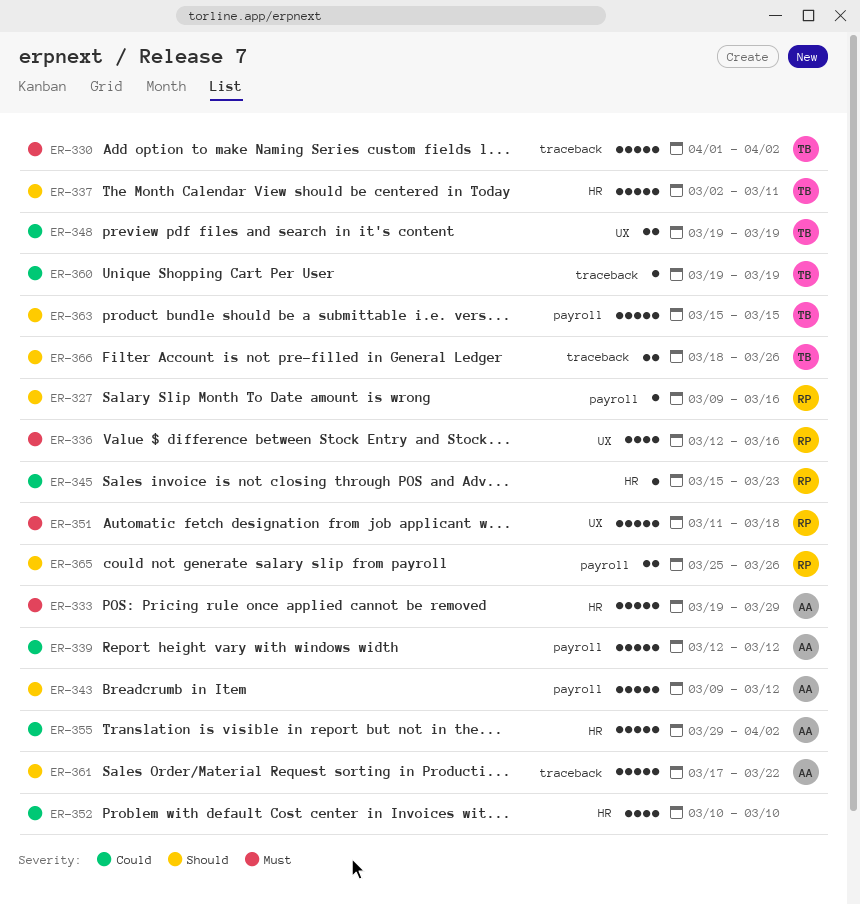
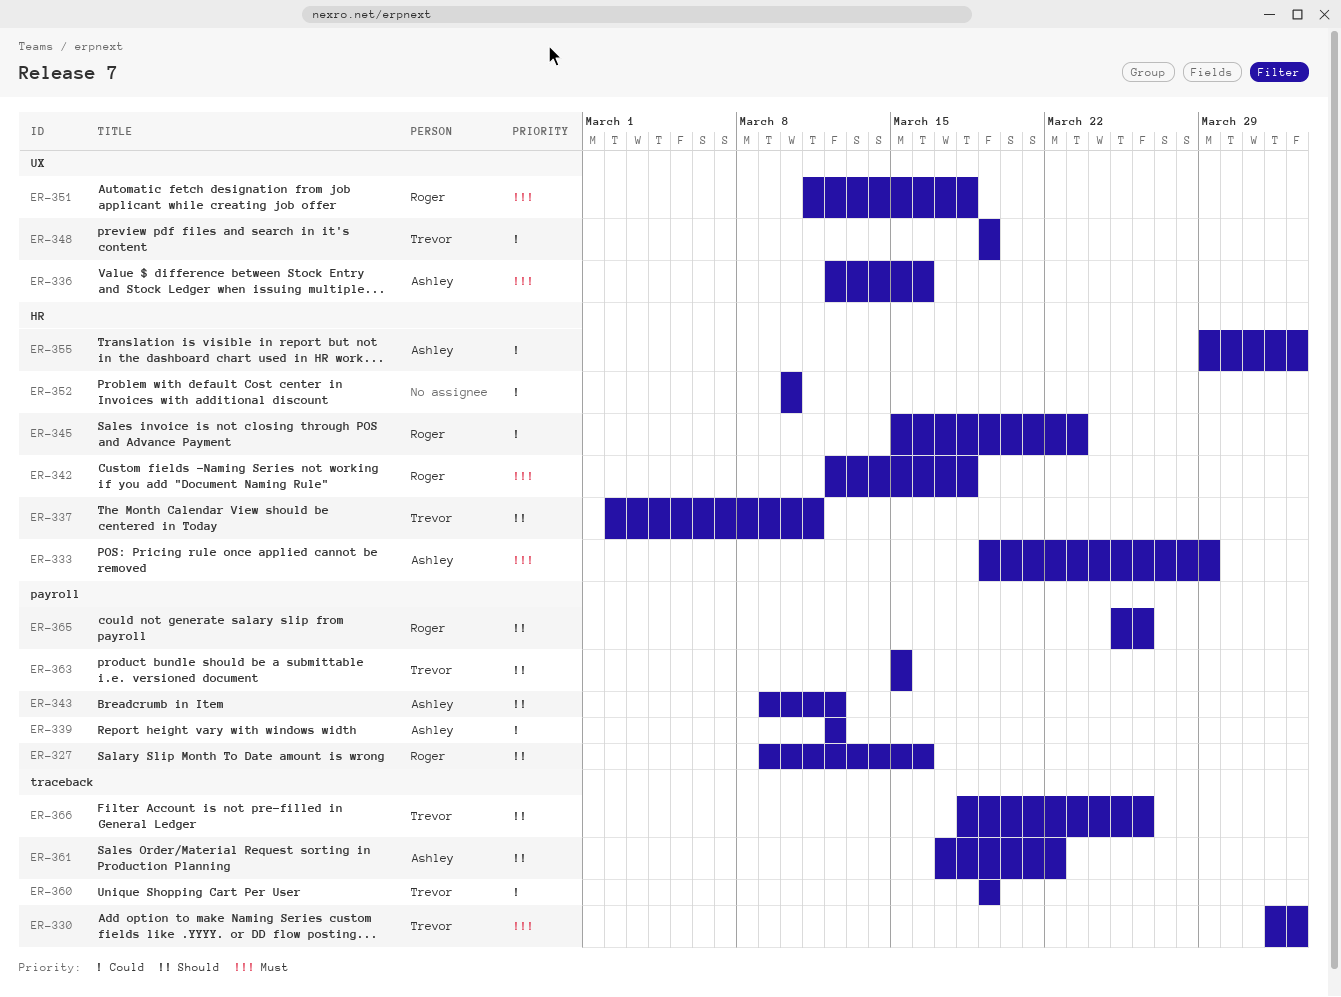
ER-336, owner: Roger -> Ashley
ER-342: none -> present

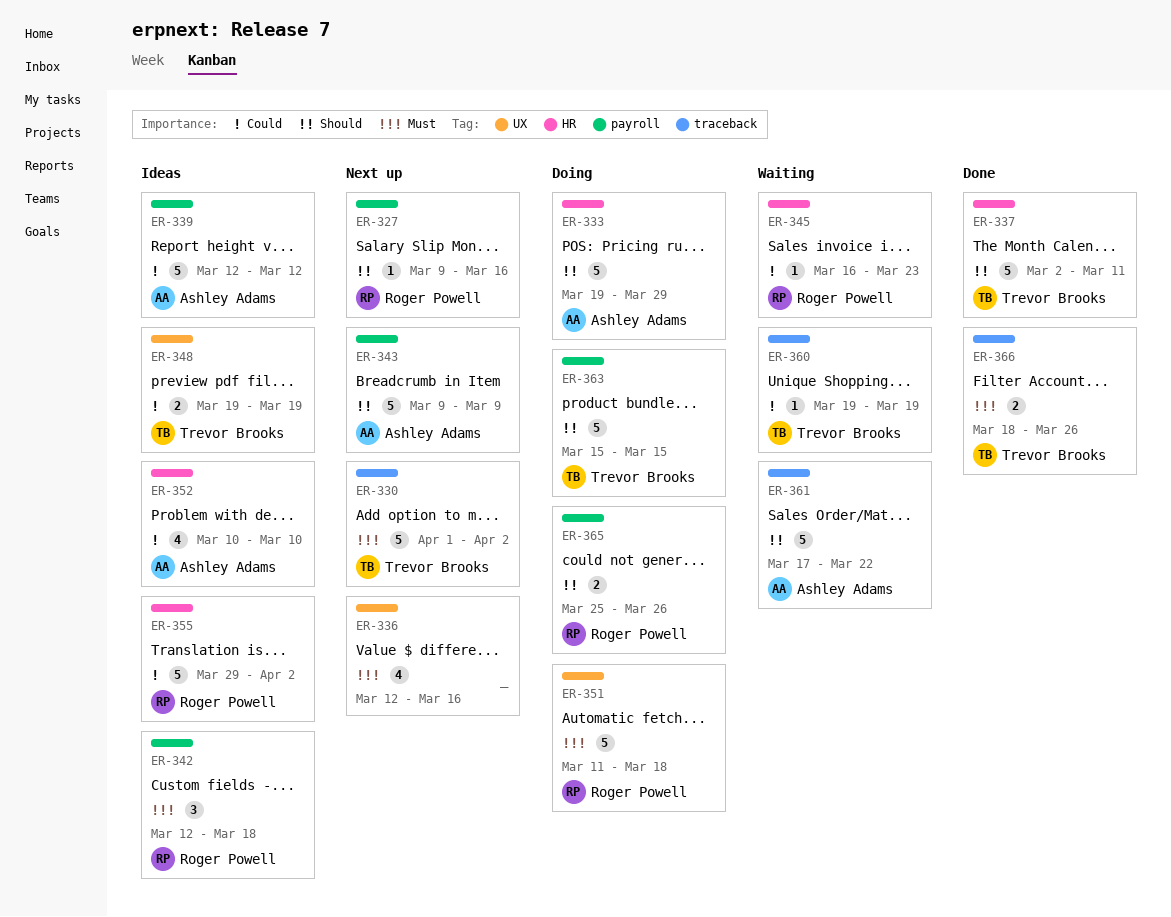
ER-333, priority: Must -> Should
ER-336, owner: Ashley Adams -> none
ER-342, label: HR -> payroll
ER-343, due: Mar 12 -> Mar 9
ER-345, start: Mar 15 -> Mar 16
ER-352, owner: none -> Ashley Adams
ER-355, owner: Ashley Adams -> Roger Powell
ER-366, priority: Should -> Must

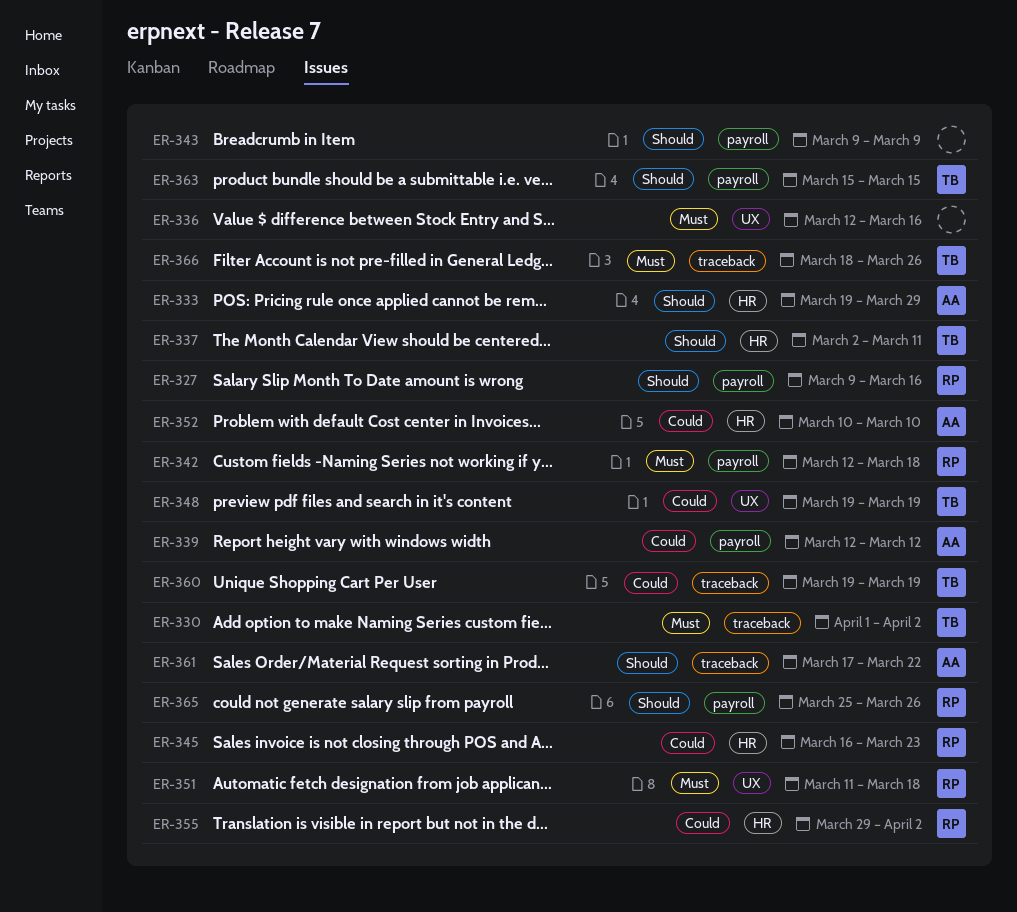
ER-343, owner: Ashley Adams -> none

